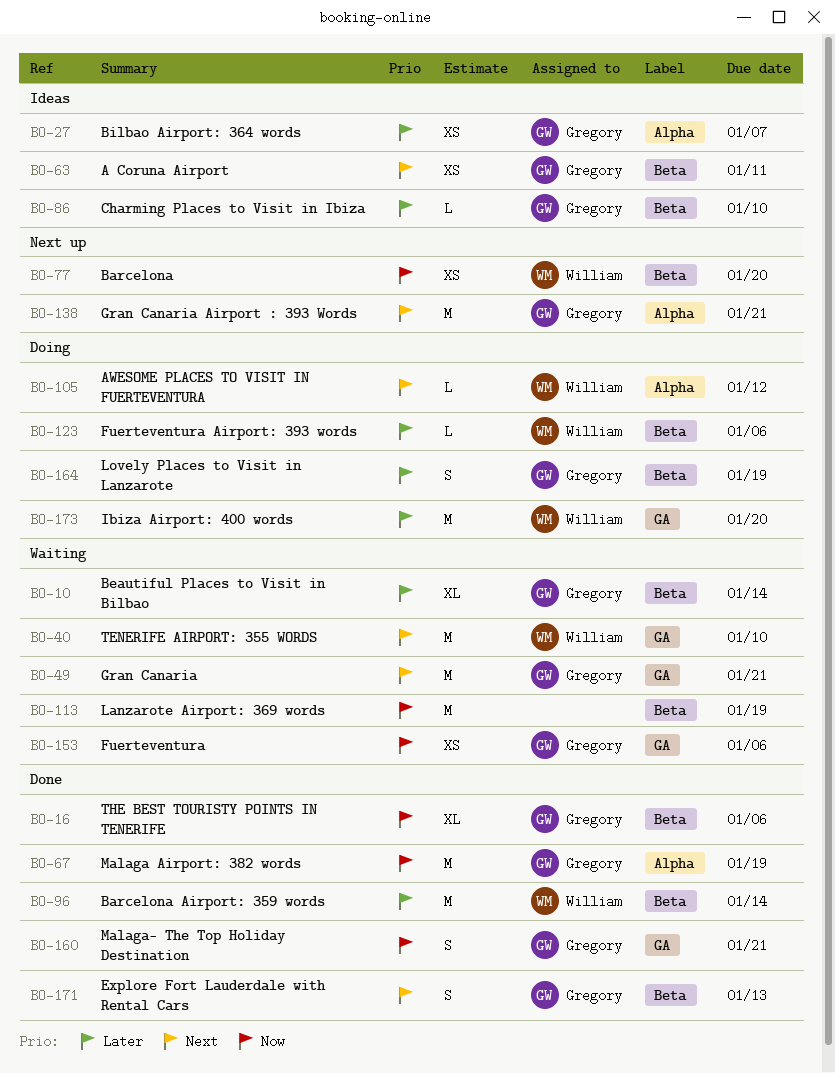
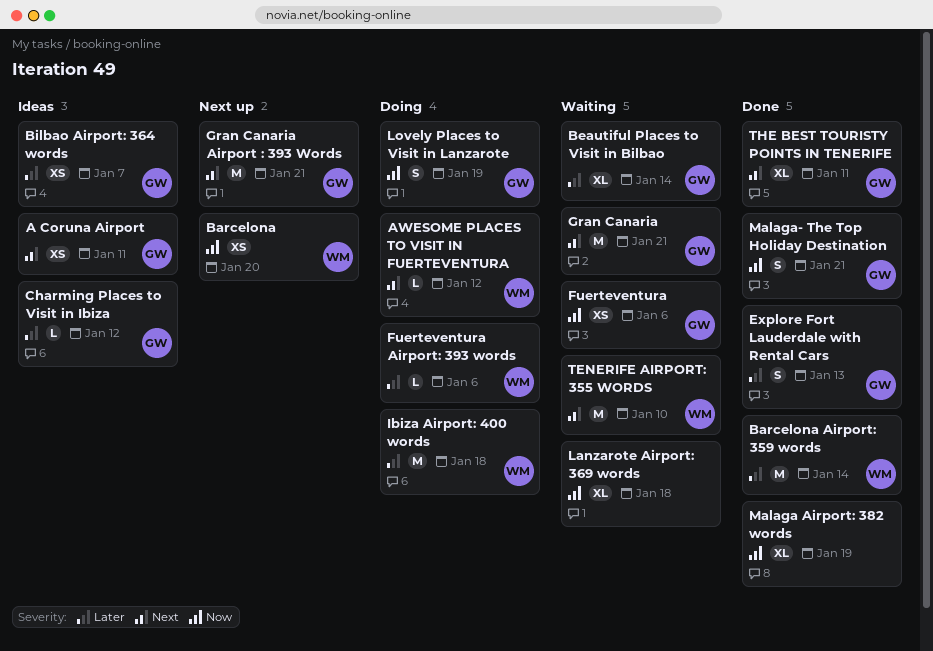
Charming Places to Visit in Ibiza, due: Jan 10 -> Jan 12
Explore Fort Lauderdale with Rental Cars, priority: Next -> Later
Ibiza Airport: 400 words, due: Jan 20 -> Jan 18
Lanzarote Airport: 369 words, estimate: M -> XL
Lanzarote Airport: 369 words, due: Jan 19 -> Jan 18
Lovely Places to Visit in Lanzarote, priority: Later -> Now
Malaga Airport: 382 words, owner: Gregory -> none
Malaga Airport: 382 words, estimate: M -> XL
THE BEST TOURISTY POINTS IN TENERIFE, priority: Now -> Next
THE BEST TOURISTY POINTS IN TENERIFE, due: Jan 6 -> Jan 11

